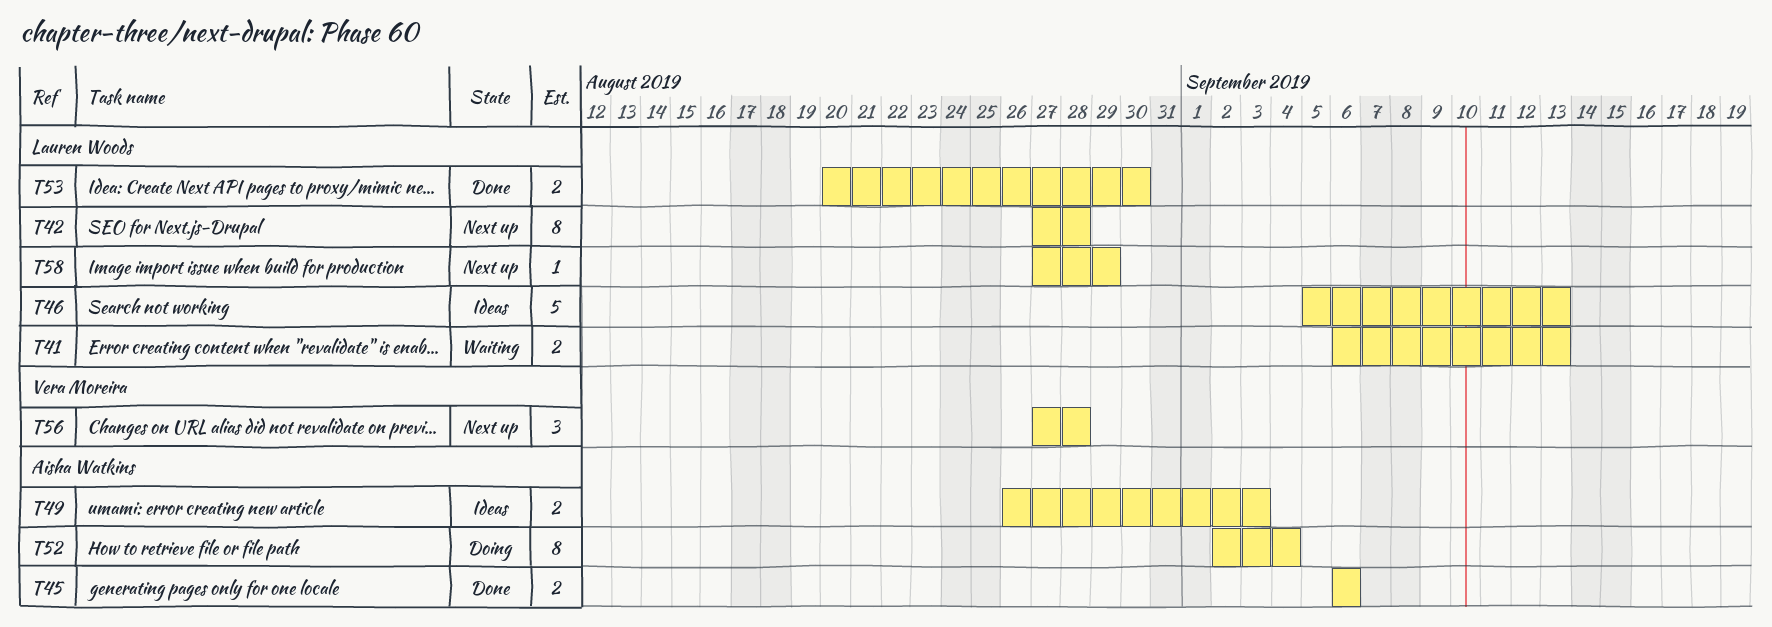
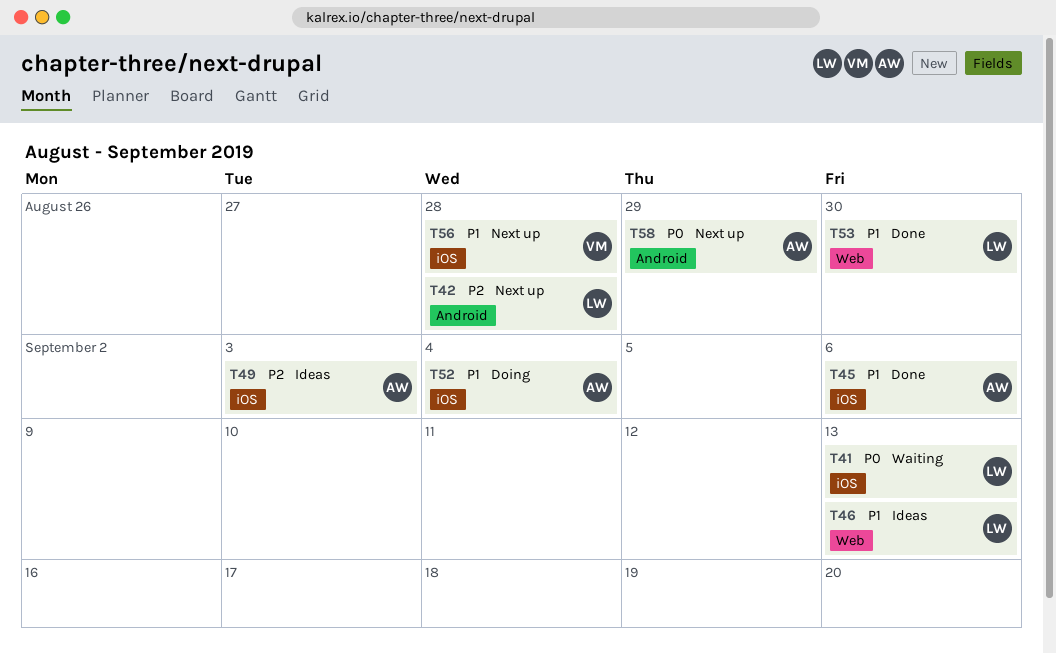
T58, owner: Lauren Woods -> Aisha Watkins

